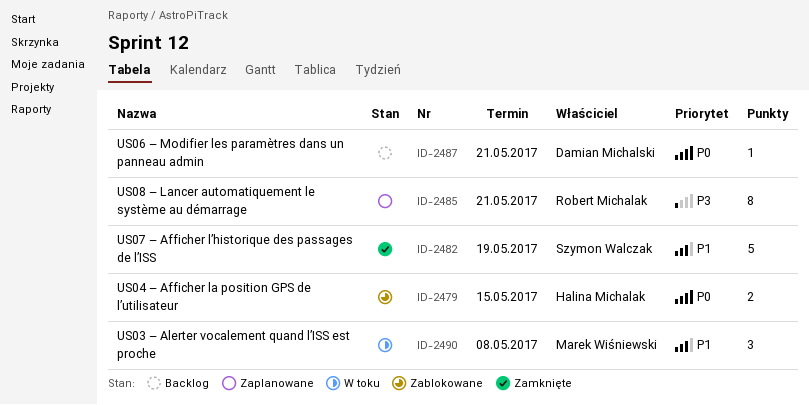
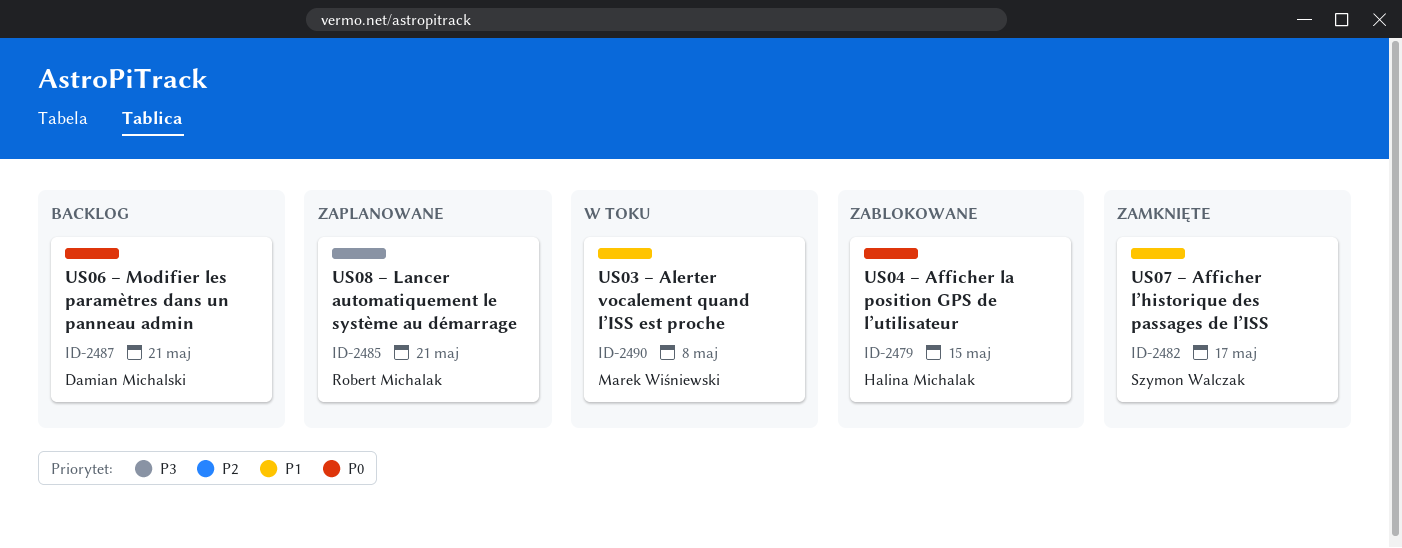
ID-2482, due: May 19 -> May 17

